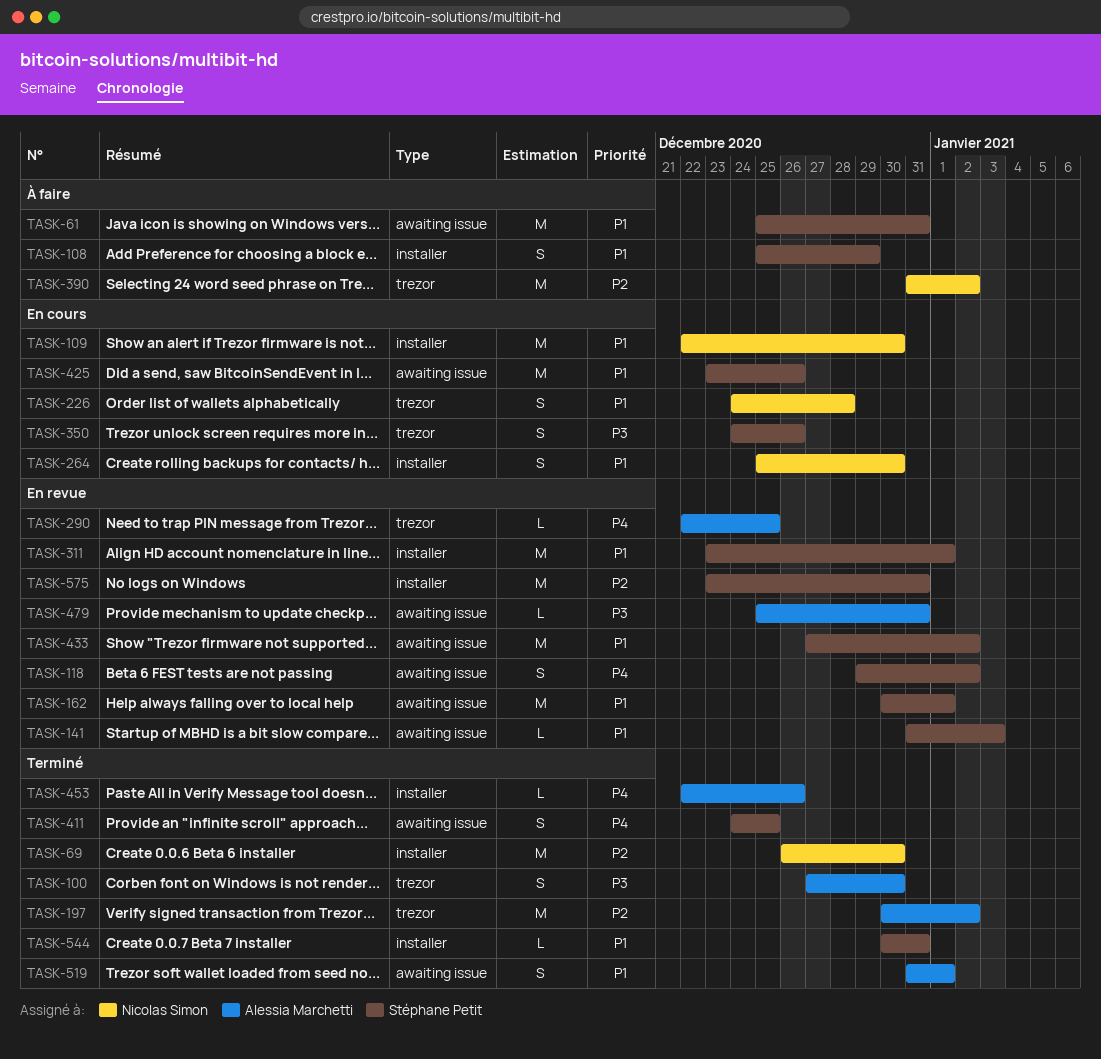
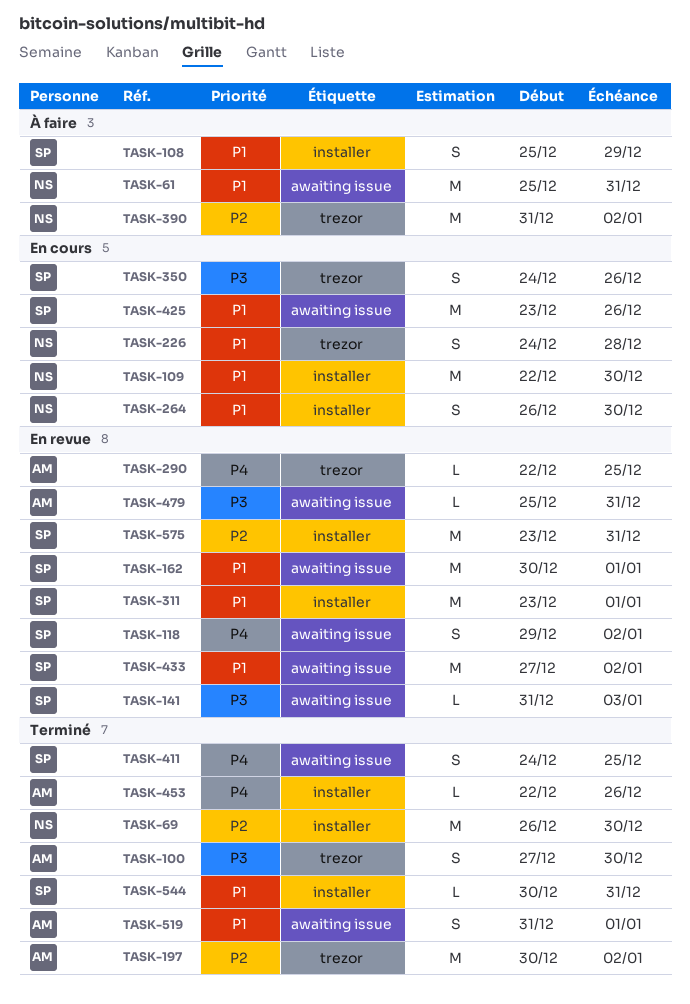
TASK-61, owner: Stéphane Petit -> Nicolas Simon
TASK-141, priority: P1 -> P3
TASK-264, start: Dec 25 -> Dec 26

